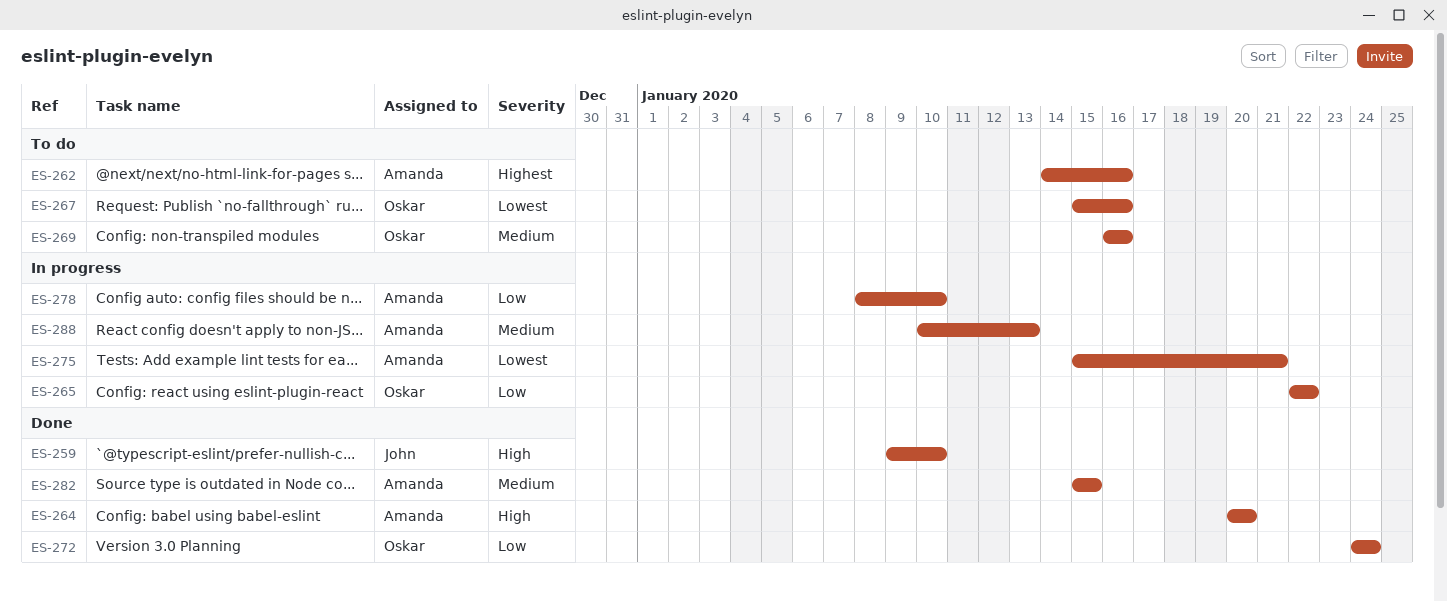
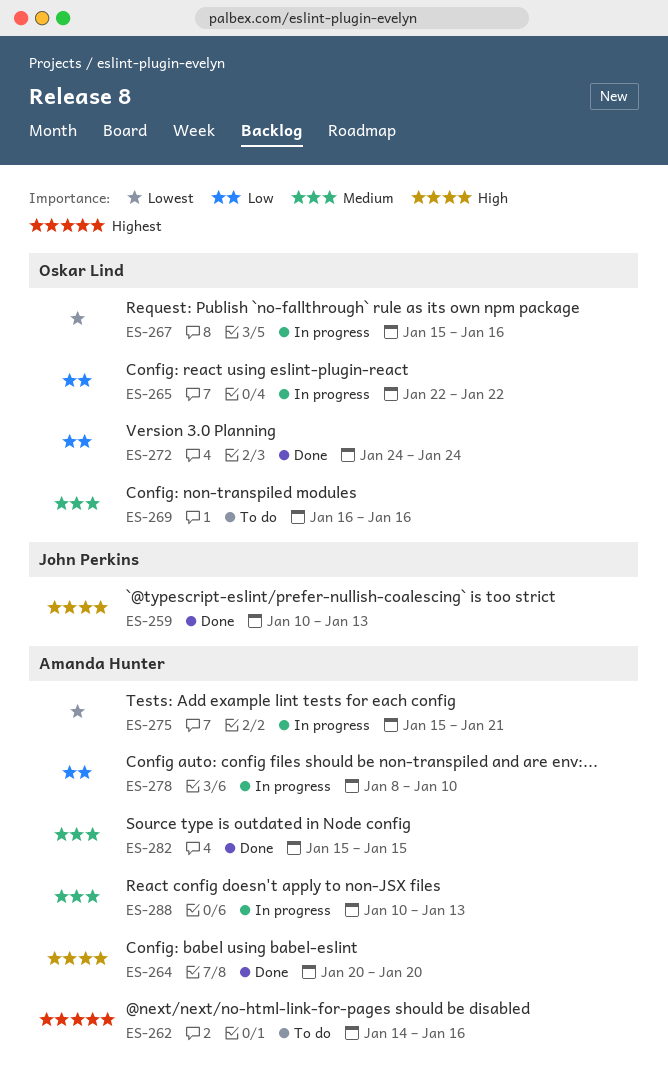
ES-259, start: Jan 9 -> Jan 10
ES-259, due: Jan 10 -> Jan 13
ES-267, status: To do -> In progress

